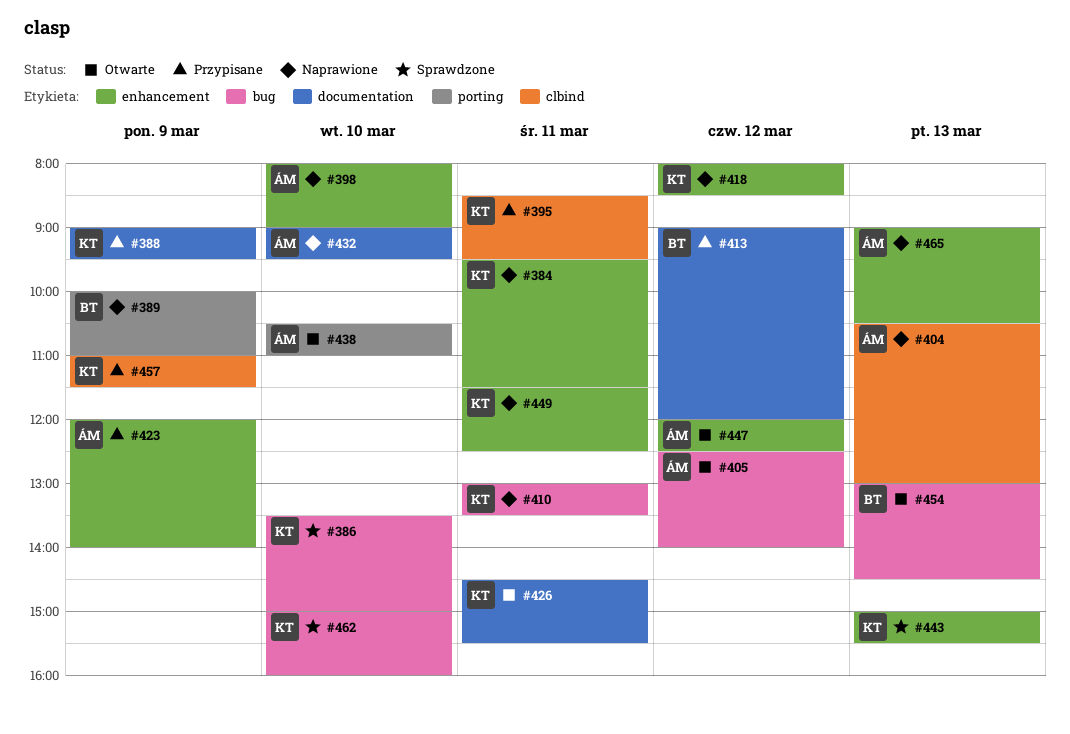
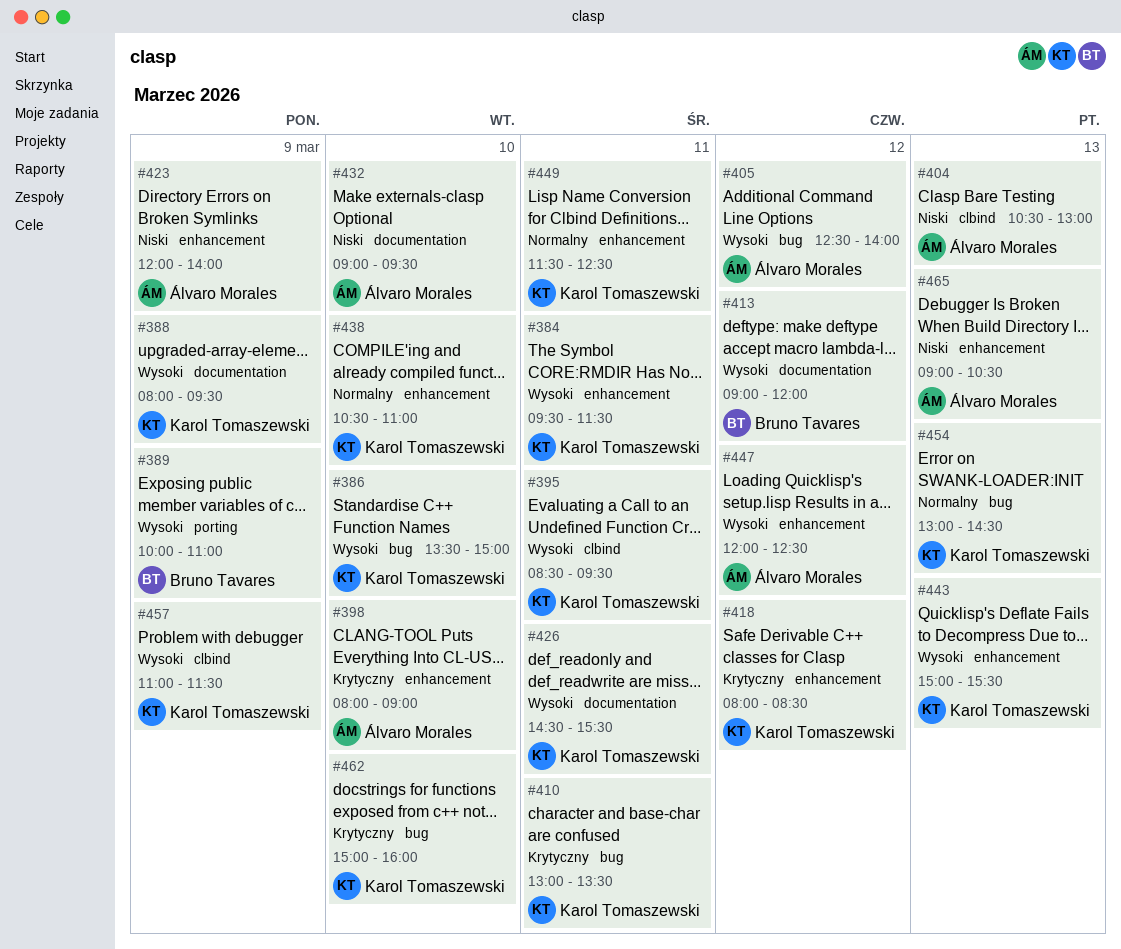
#388, begins: 09:00 -> 08:00
#438, owner: Álvaro Morales -> Karol Tomaszewski
#438, label: porting -> enhancement
#454, owner: Bruno Tavares -> Karol Tomaszewski

